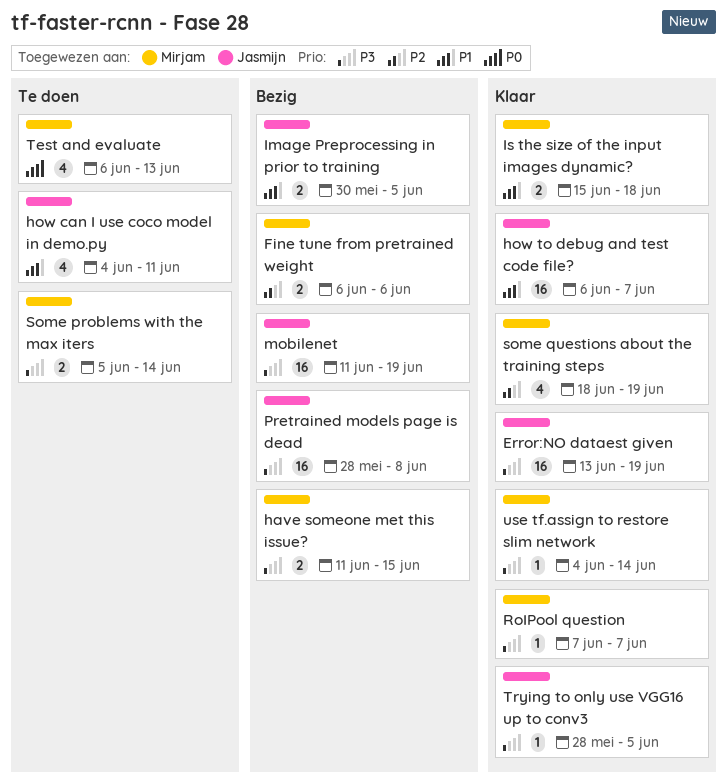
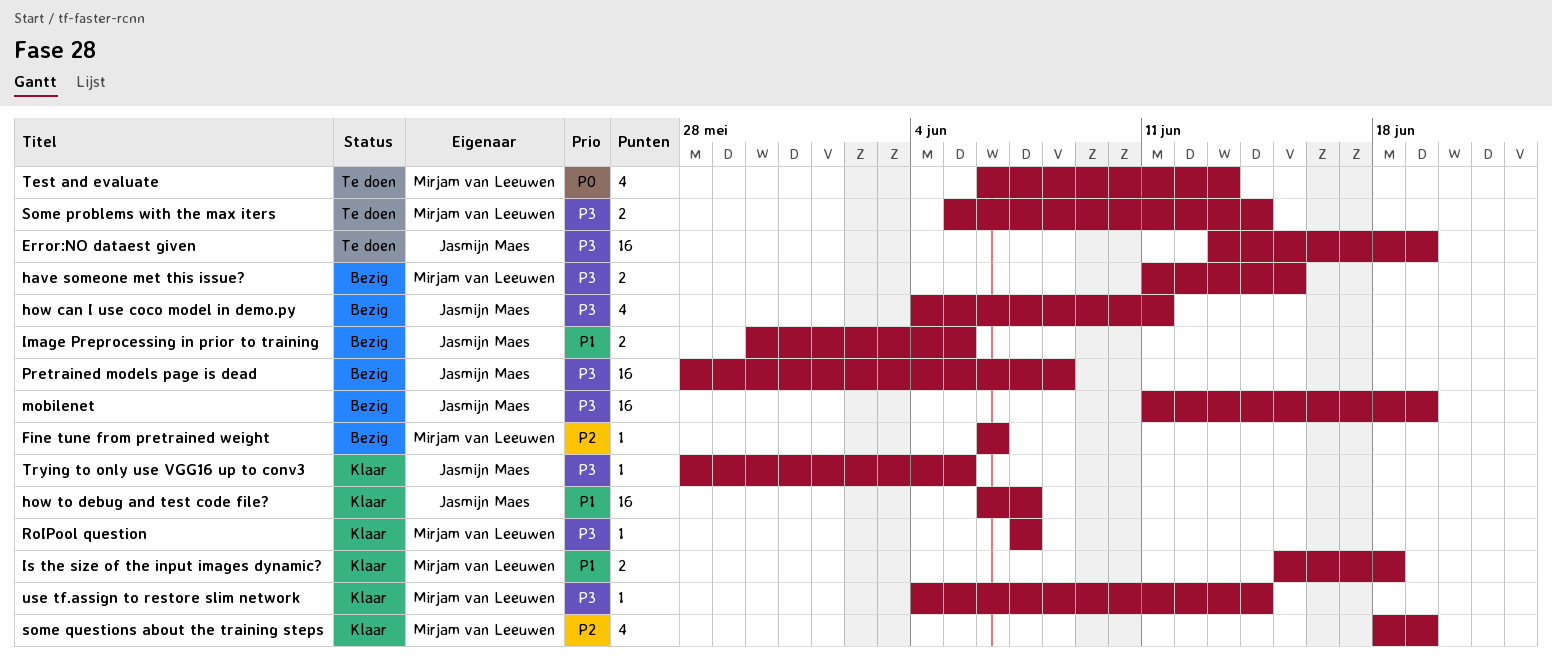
Error:NO dataest given, status: Klaar -> Te doen
Fine tune from pretrained weight, estimate: 2 -> 1
how can I use coco model in demo.py, status: Te doen -> Bezig
how can I use coco model in demo.py, priority: P1 -> P3

